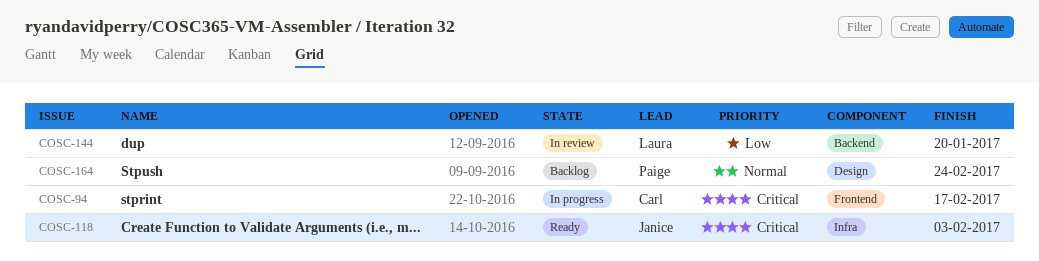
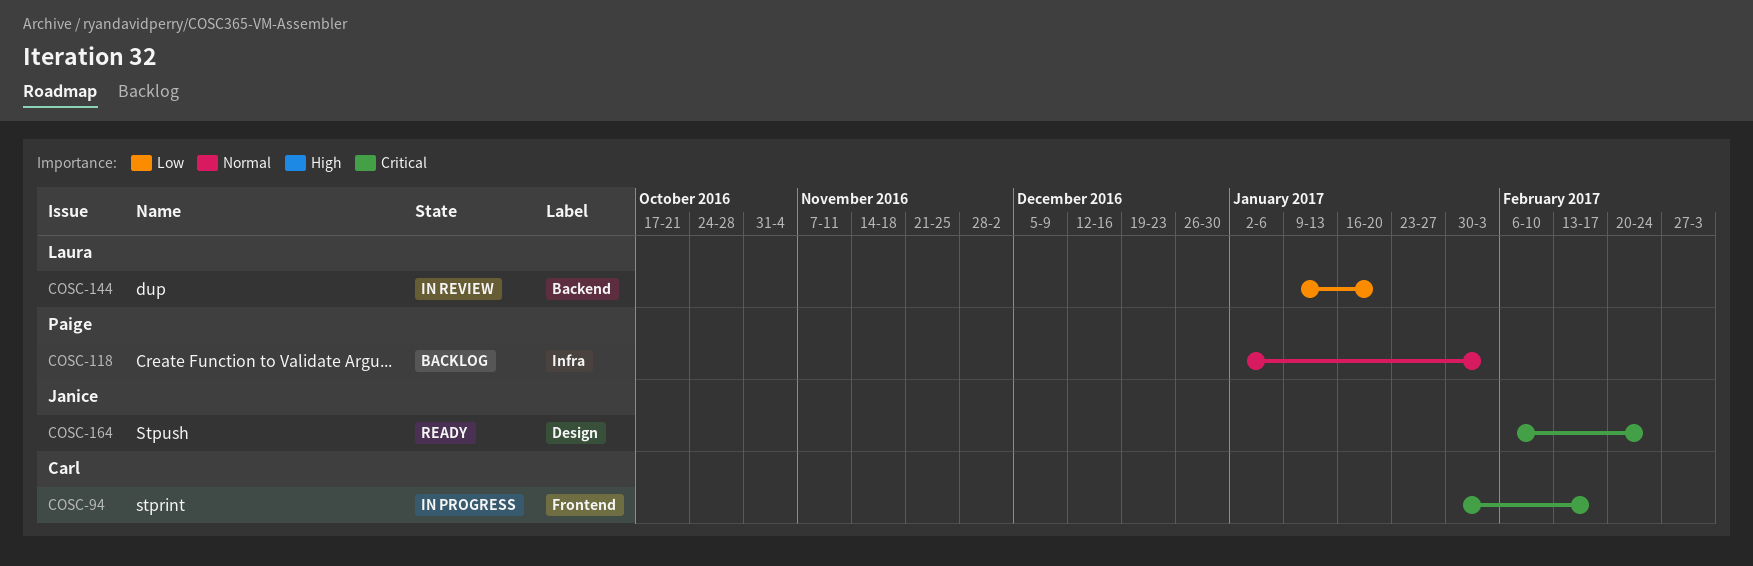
COSC-118, status: Ready -> Backlog
COSC-118, owner: Janice -> Paige
COSC-118, priority: Critical -> Normal
COSC-164, status: Backlog -> Ready
COSC-164, owner: Paige -> Janice
COSC-164, priority: Normal -> Critical

